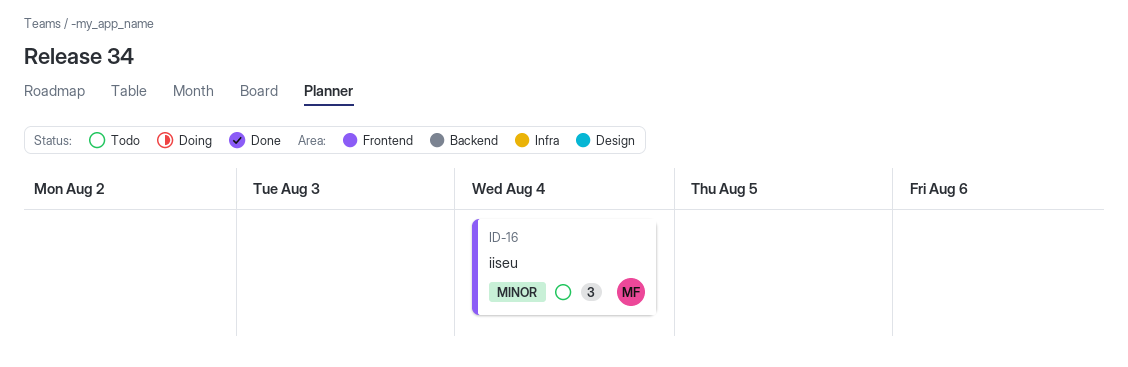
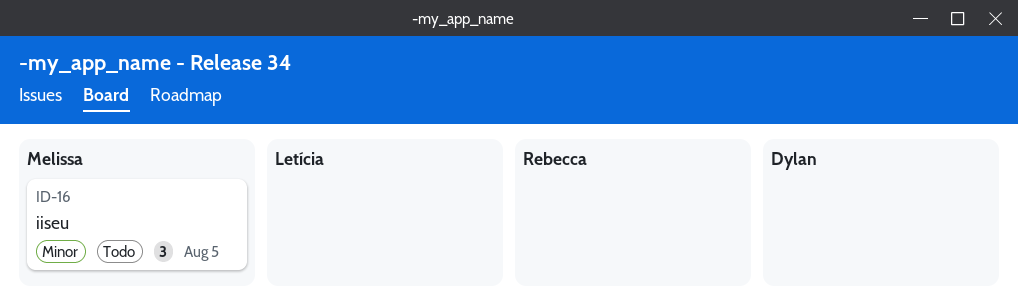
ID-16, due: Aug 4 -> Aug 5

